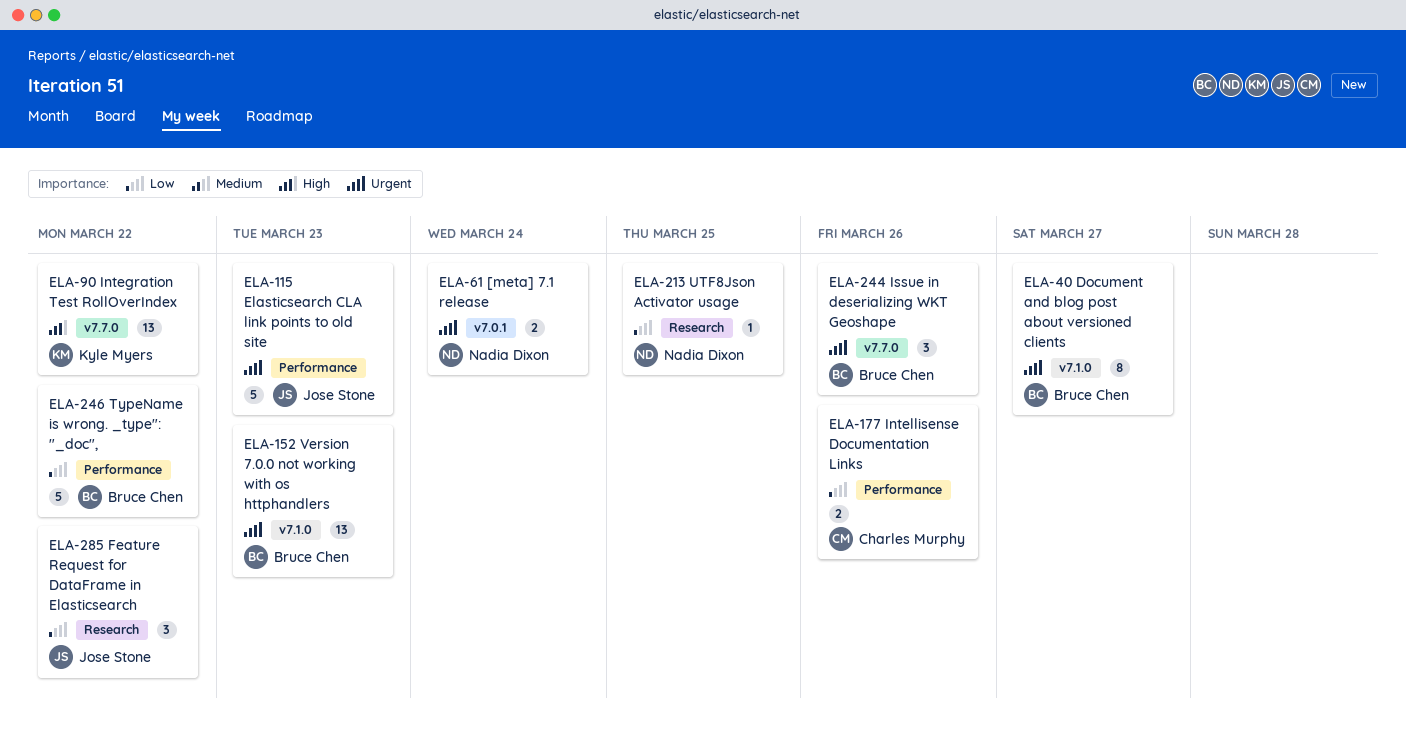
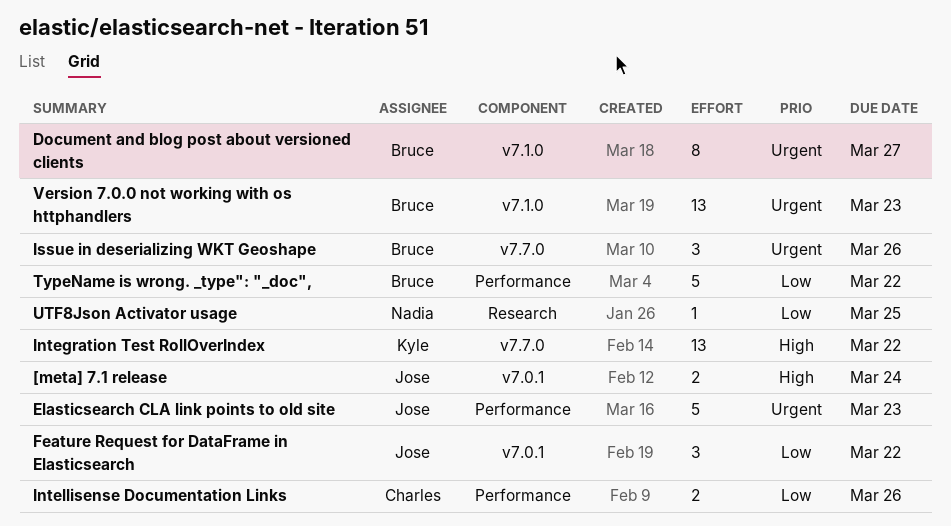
[meta] 7.1 release, owner: Nadia Dixon -> Jose Stone
[meta] 7.1 release, priority: Urgent -> High
Feature Request for DataFrame in Elasticsearch, label: Research -> v7.0.1

